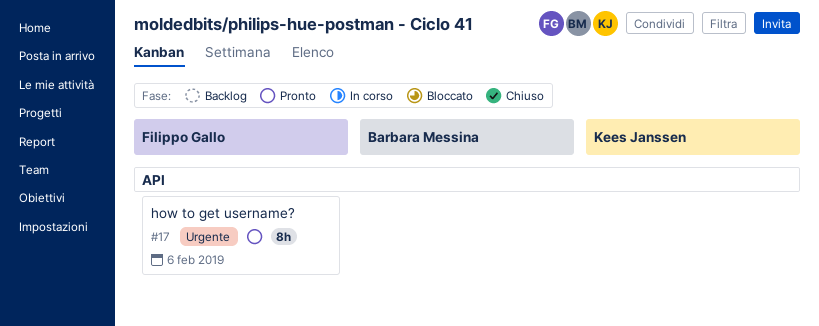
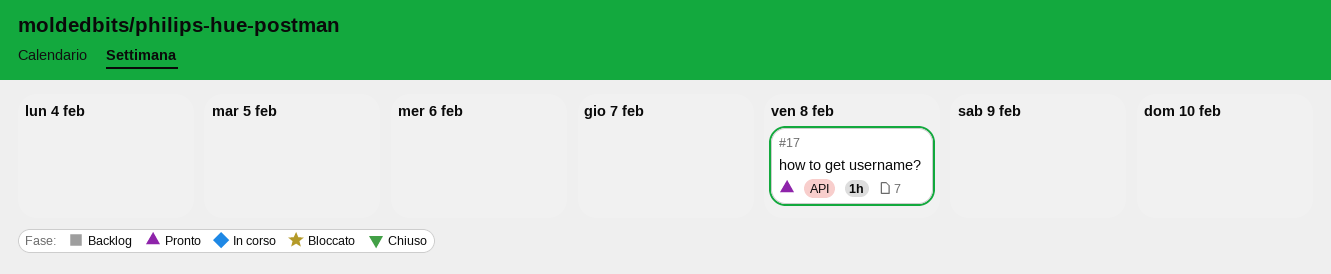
#17, estimate: 8h -> 1h
#17, due: Feb 6 -> Feb 8

